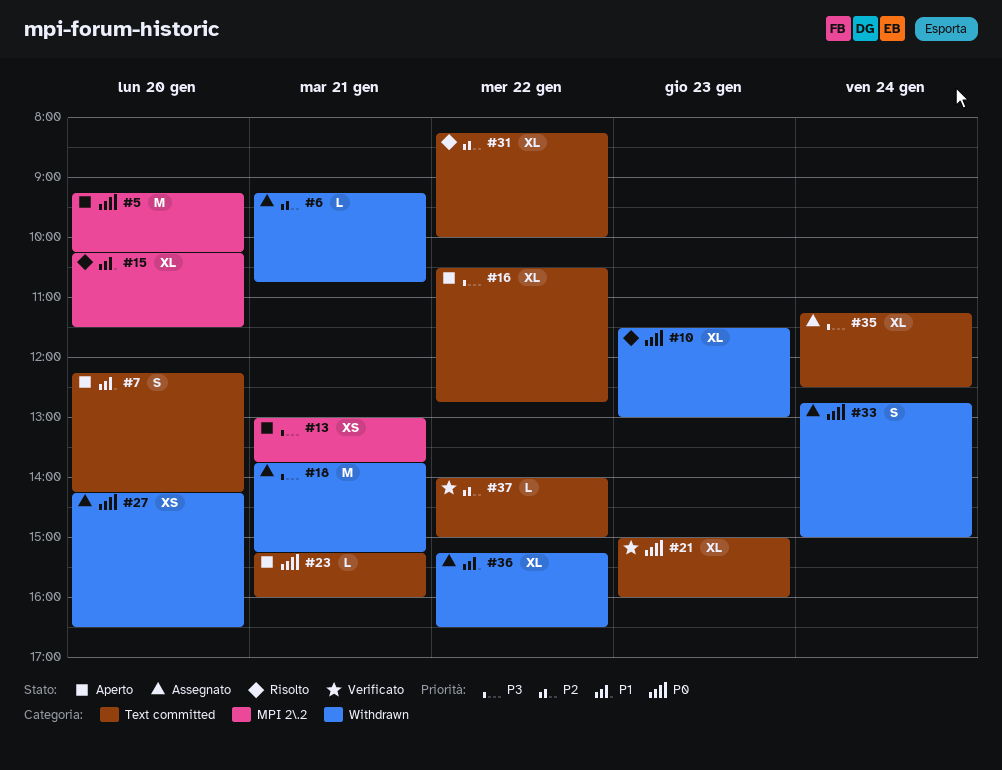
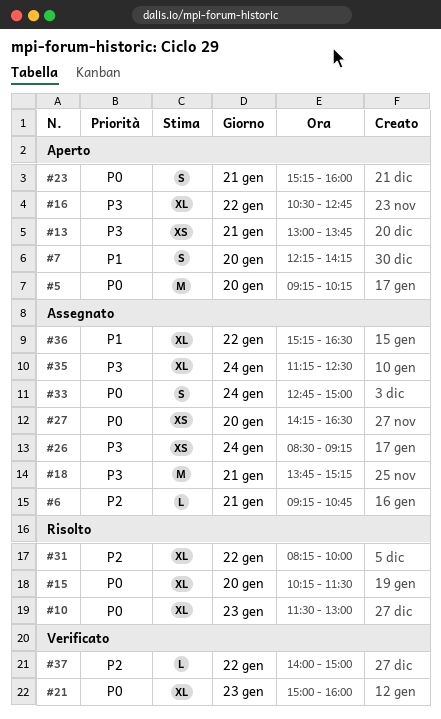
#15, priority: P1 -> P0
#23, estimate: L -> S
#26: none -> present

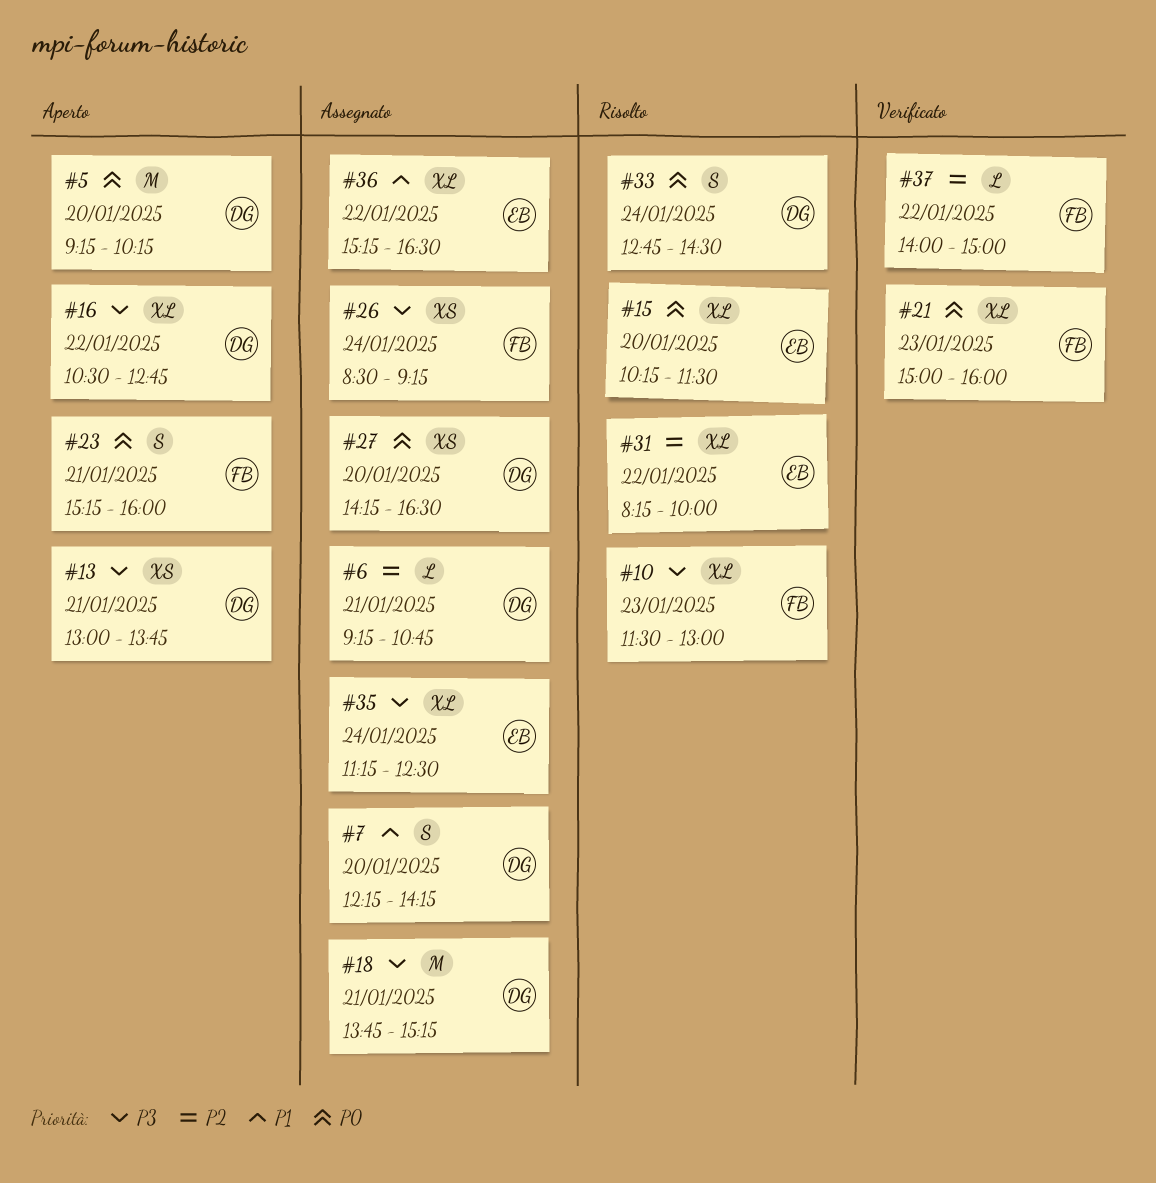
#7, status: Aperto -> Assegnato
#10, priority: P0 -> P3
#33, status: Assegnato -> Risolto
#33, ends: 15:00 -> 14:30

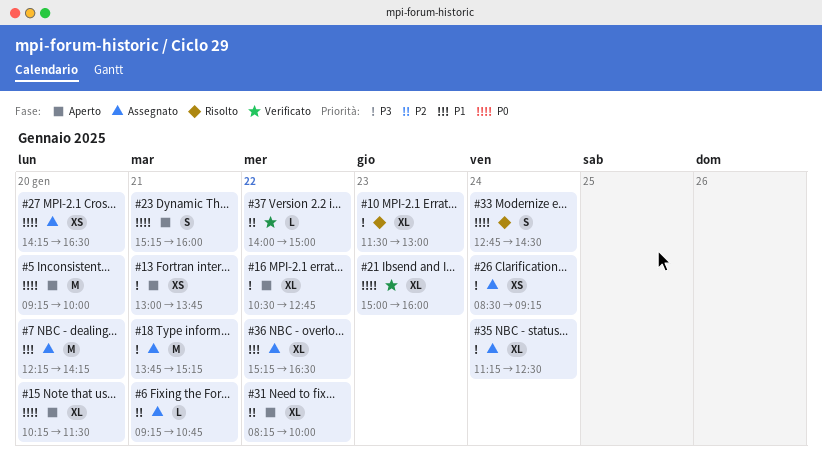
#5, ends: 10:15 -> 10:00
#7, estimate: S -> M
#15, status: Risolto -> Aperto
#31, status: Risolto -> Aperto

